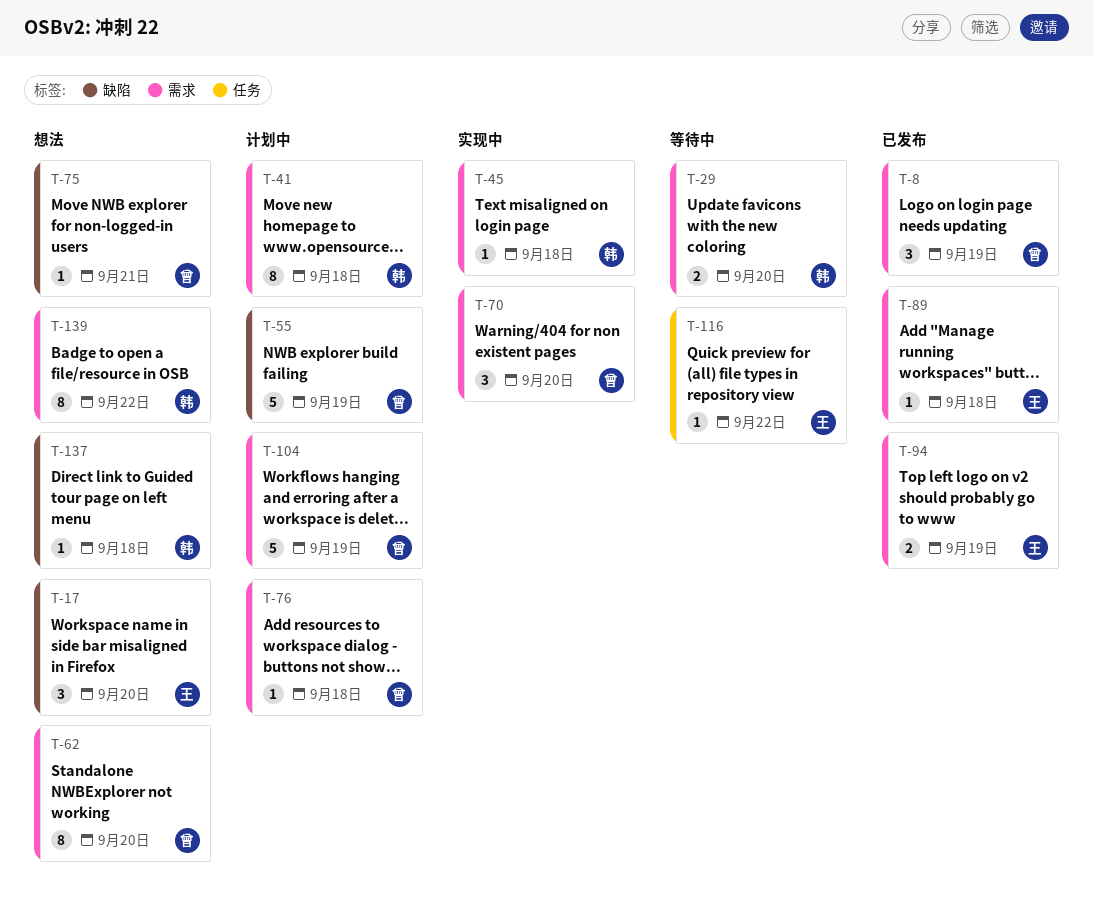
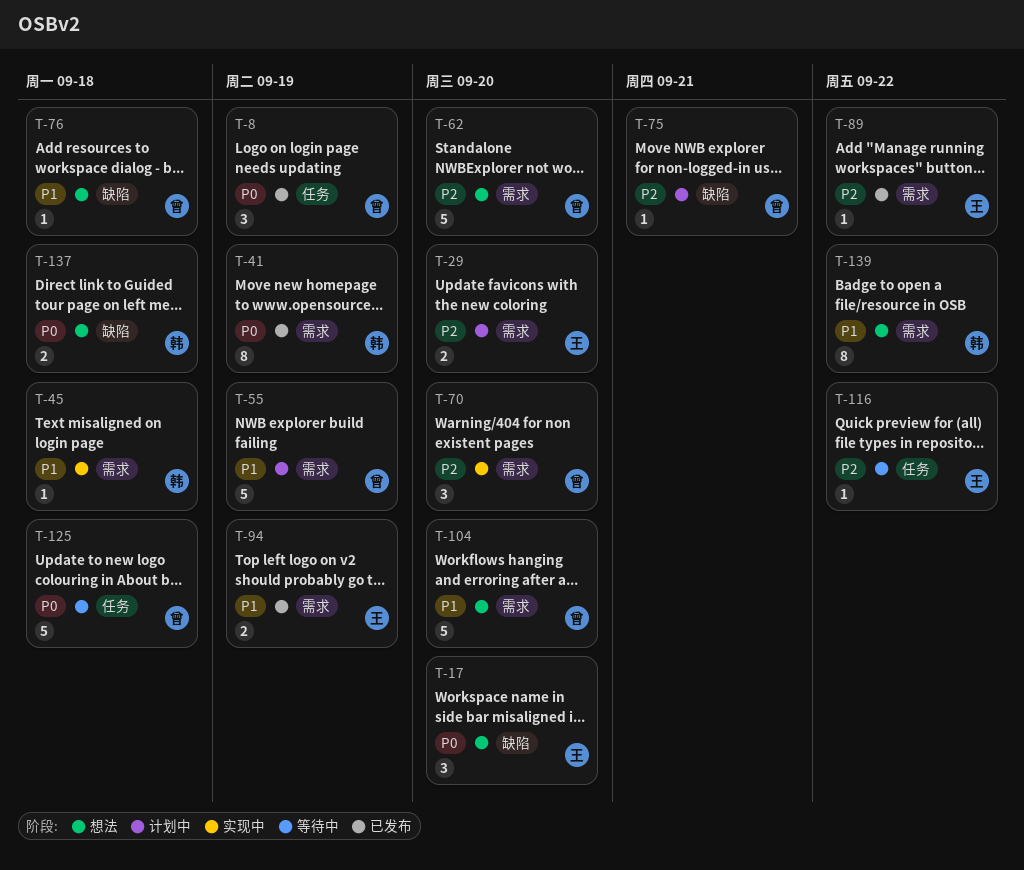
T-8, label: 需求 -> 任务
T-29, status: 等待中 -> 计划中
T-29, owner: 韩 -> 王
T-41, status: 计划中 -> 已发布
T-41, due: Sep 18 -> Sep 19
T-55, label: 缺陷 -> 需求
T-62, estimate: 8 -> 5
T-75, status: 想法 -> 计划中
T-76, status: 计划中 -> 想法
T-76, label: 需求 -> 缺陷
T-89, due: Sep 18 -> Sep 22
T-104, status: 计划中 -> 想法
T-104, due: Sep 19 -> Sep 20
T-125: none -> present
T-137, estimate: 1 -> 2

